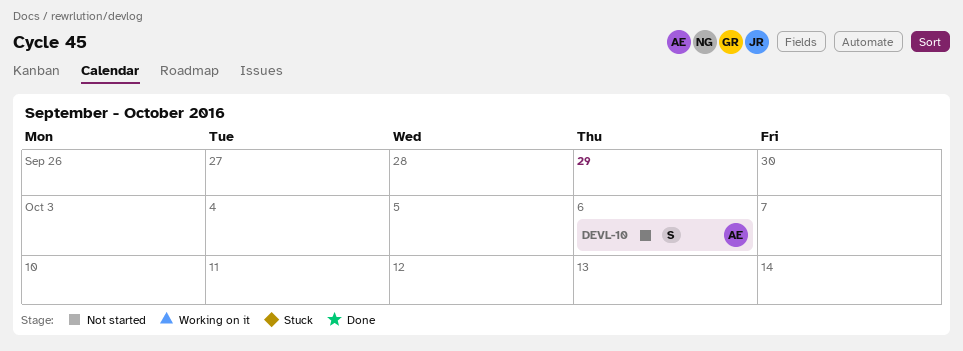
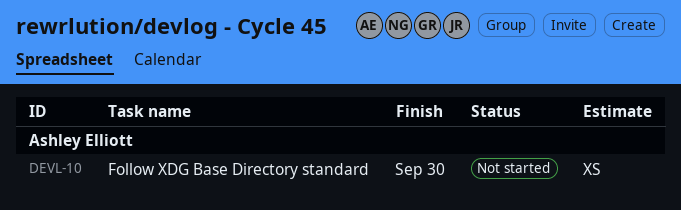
DEVL-10, estimate: S -> XS
DEVL-10, due: Oct 6 -> Sep 30

